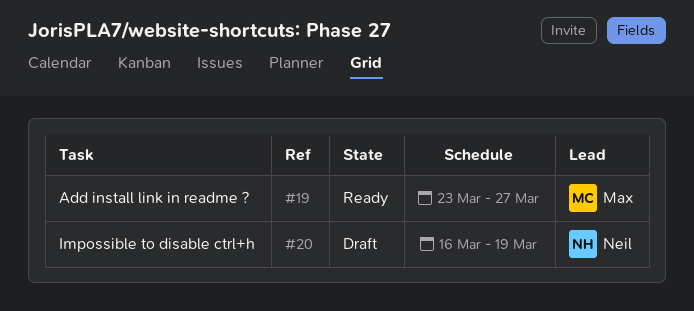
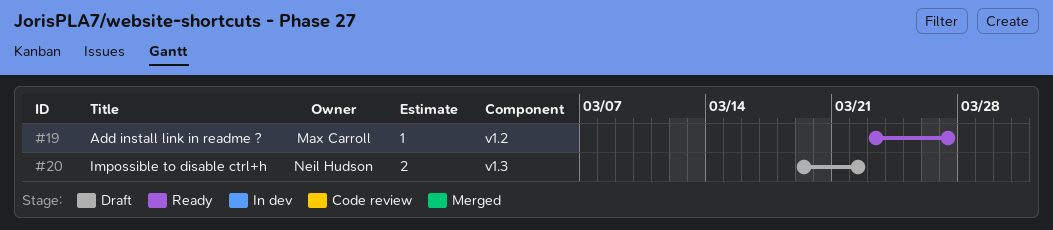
#20, start: Mar 16 -> Mar 19
#20, due: Mar 19 -> Mar 22

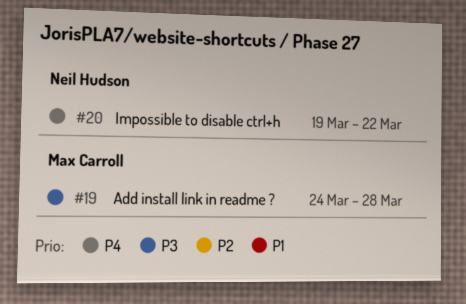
#19, start: Mar 23 -> Mar 24
#19, due: Mar 27 -> Mar 28

